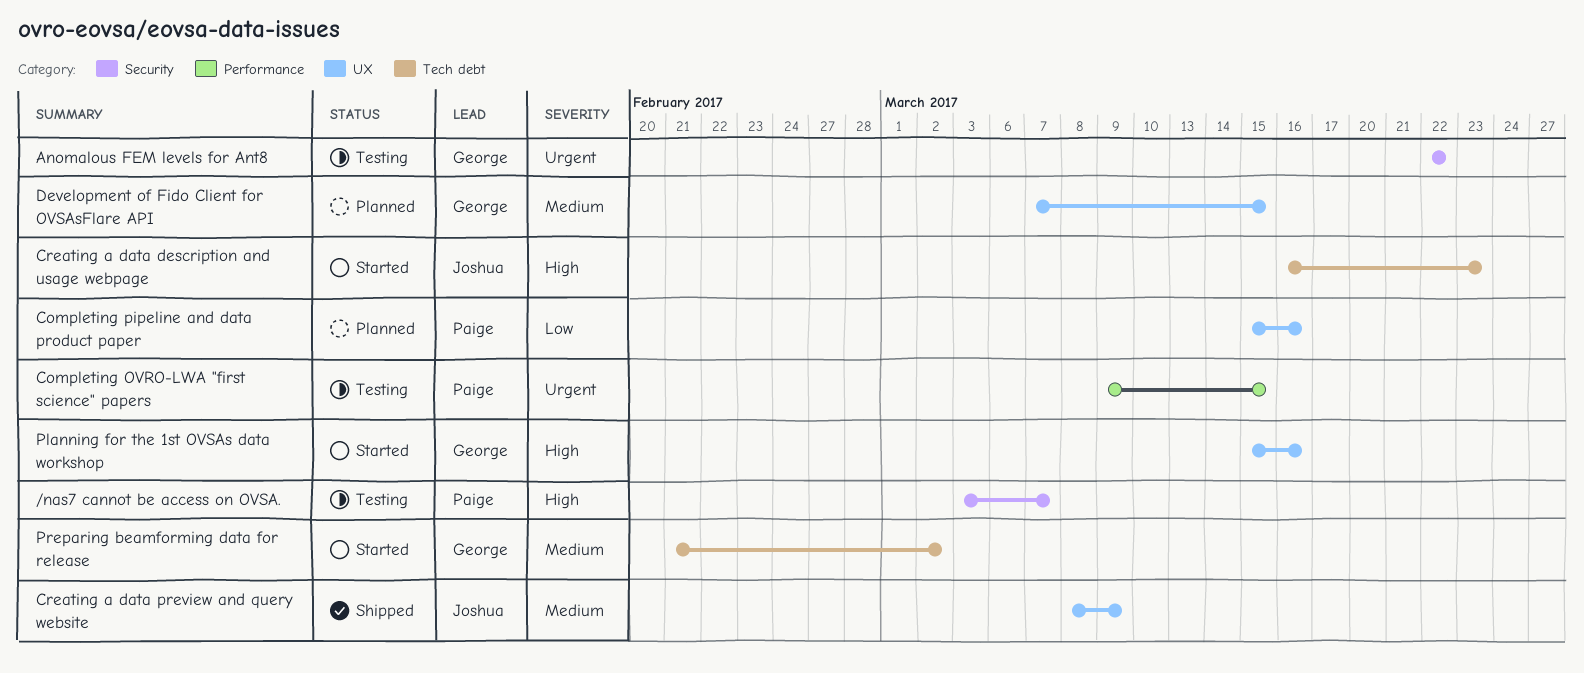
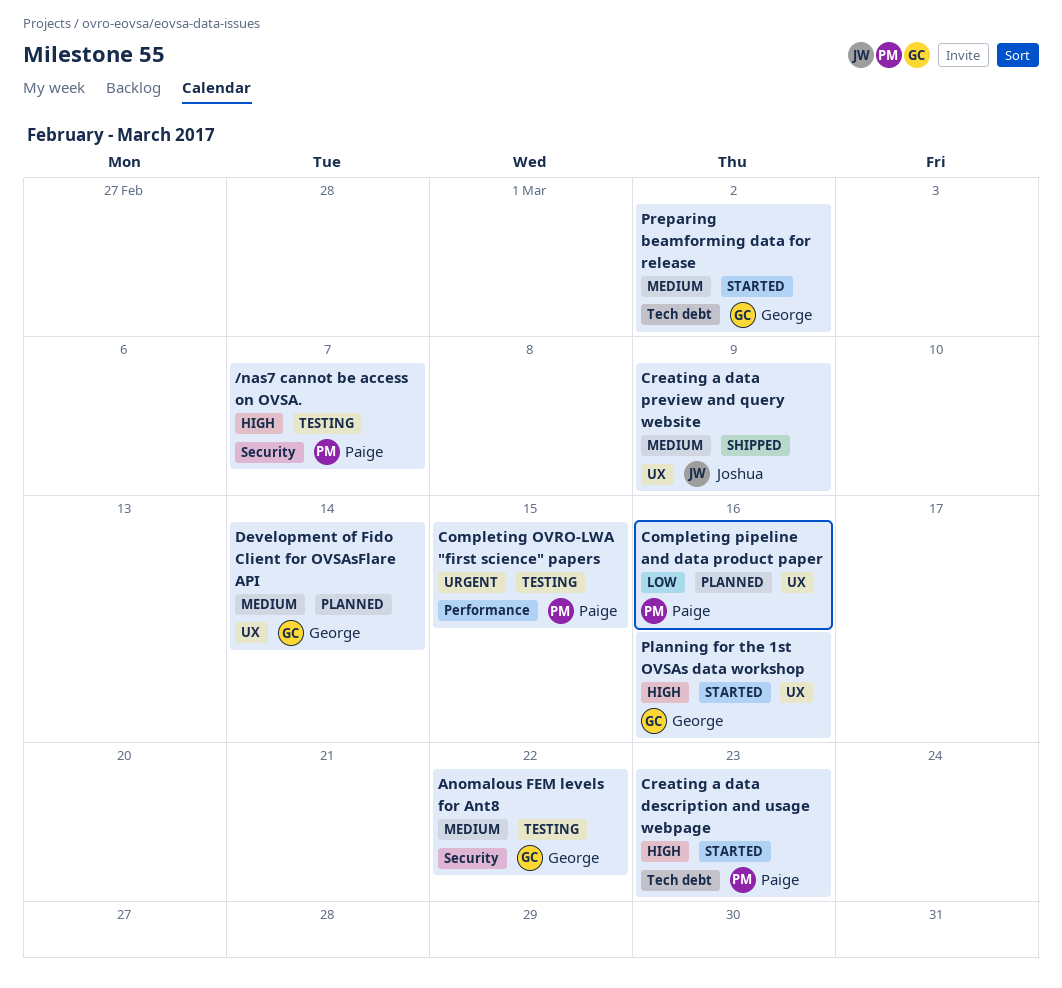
Anomalous FEM levels for Ant8, priority: Urgent -> Medium
Creating a data description and usage webpage, owner: Joshua -> Paige
Development of Fido Client for OVSAsFlare API, due: Mar 15 -> Mar 14

